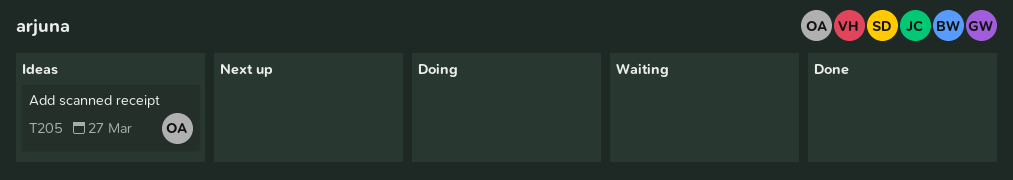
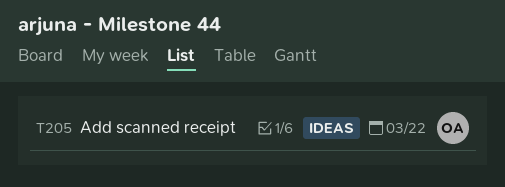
T205, due: Mar 27 -> Mar 22

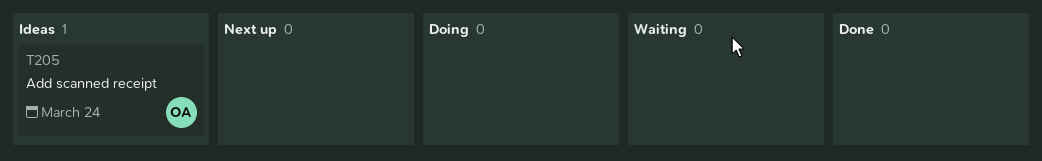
T205, due: Mar 22 -> Mar 24

